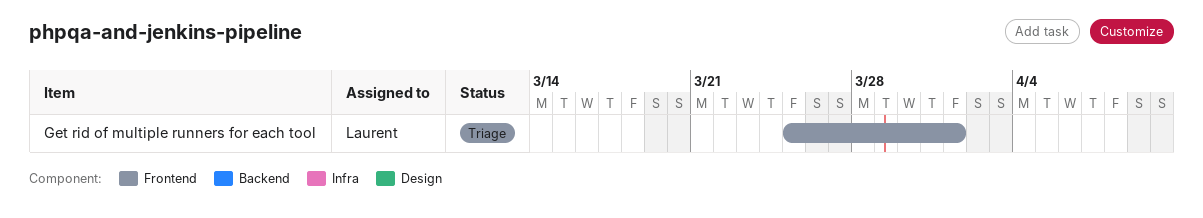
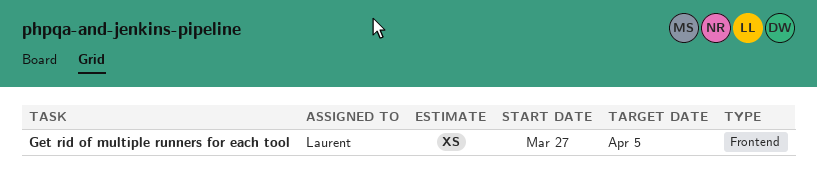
Get rid of multiple runners for each tool, start: Mar 25 -> Mar 27
Get rid of multiple runners for each tool, due: Apr 1 -> Apr 5

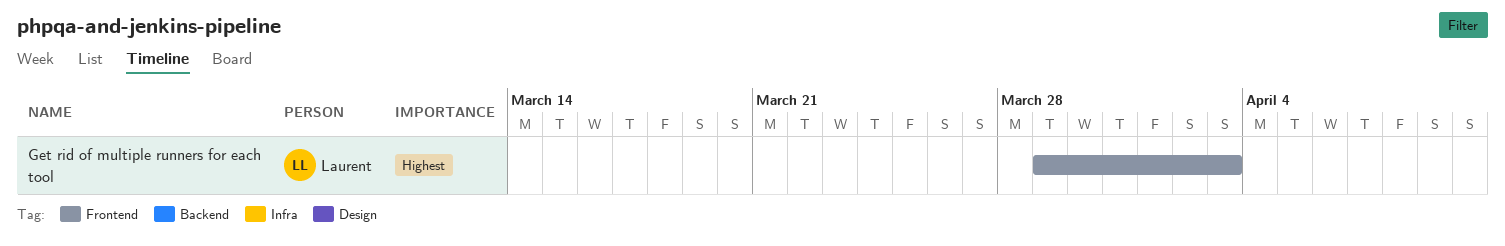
Get rid of multiple runners for each tool, start: Mar 27 -> Mar 29
Get rid of multiple runners for each tool, due: Apr 5 -> Apr 3

